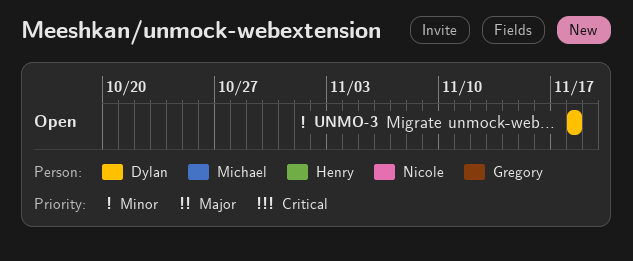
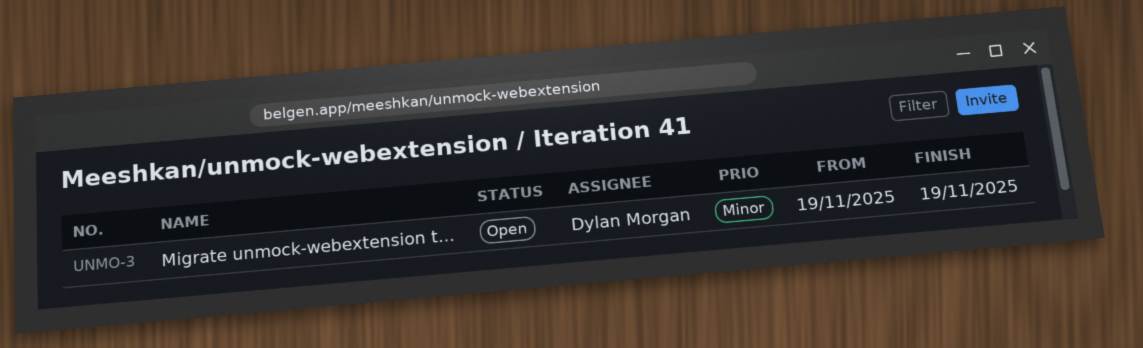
UNMO-3, start: Nov 18 -> Nov 19
UNMO-3, due: Nov 18 -> Nov 19

